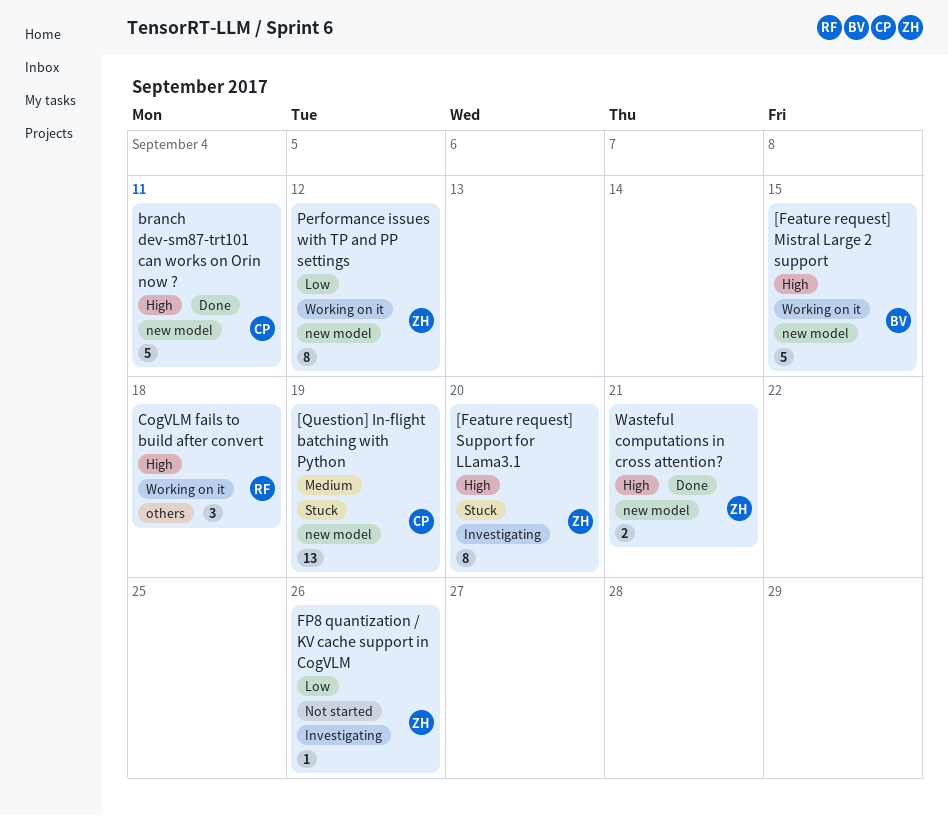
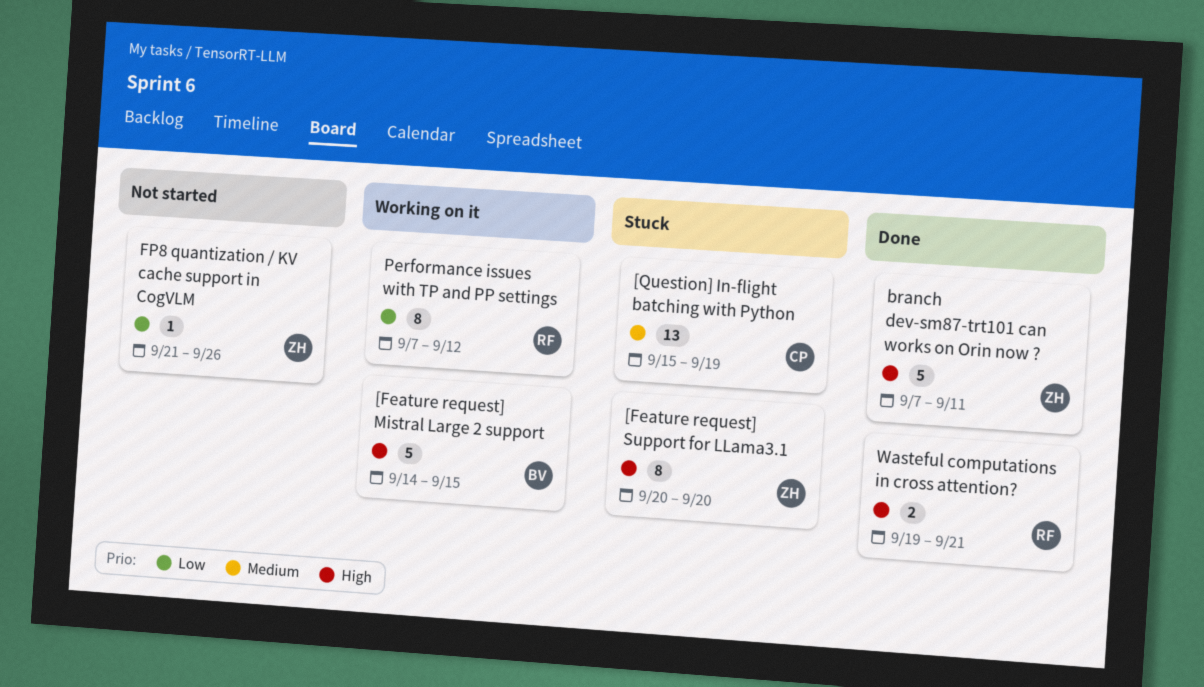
branch dev-sm87-trt101 can works on Orin now ?, owner: CP -> ZH
CogVLM fails to build after convert: present -> none
Performance issues with TP and PP settings, owner: ZH -> RF
Wasteful computations in cross attention?, owner: ZH -> RF

